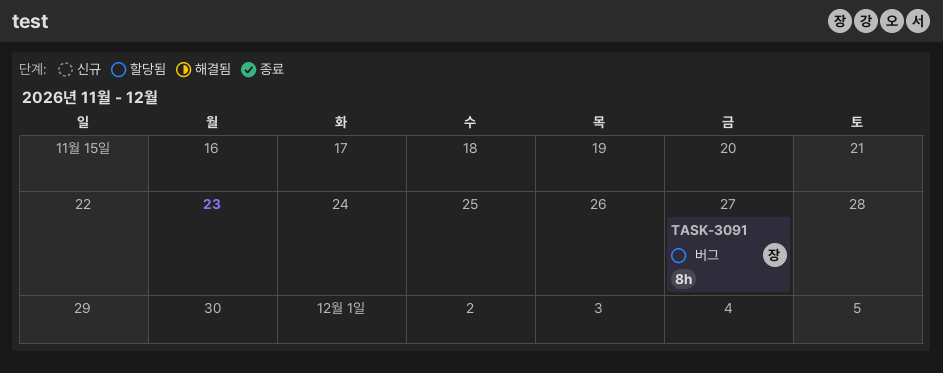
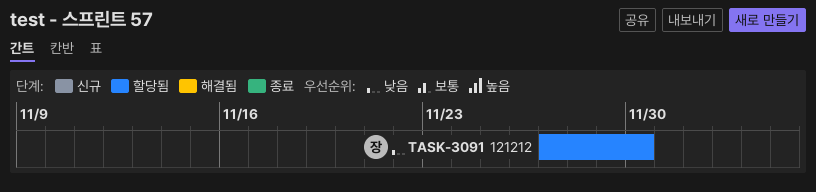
TASK-3091, due: Nov 27 -> Nov 30

